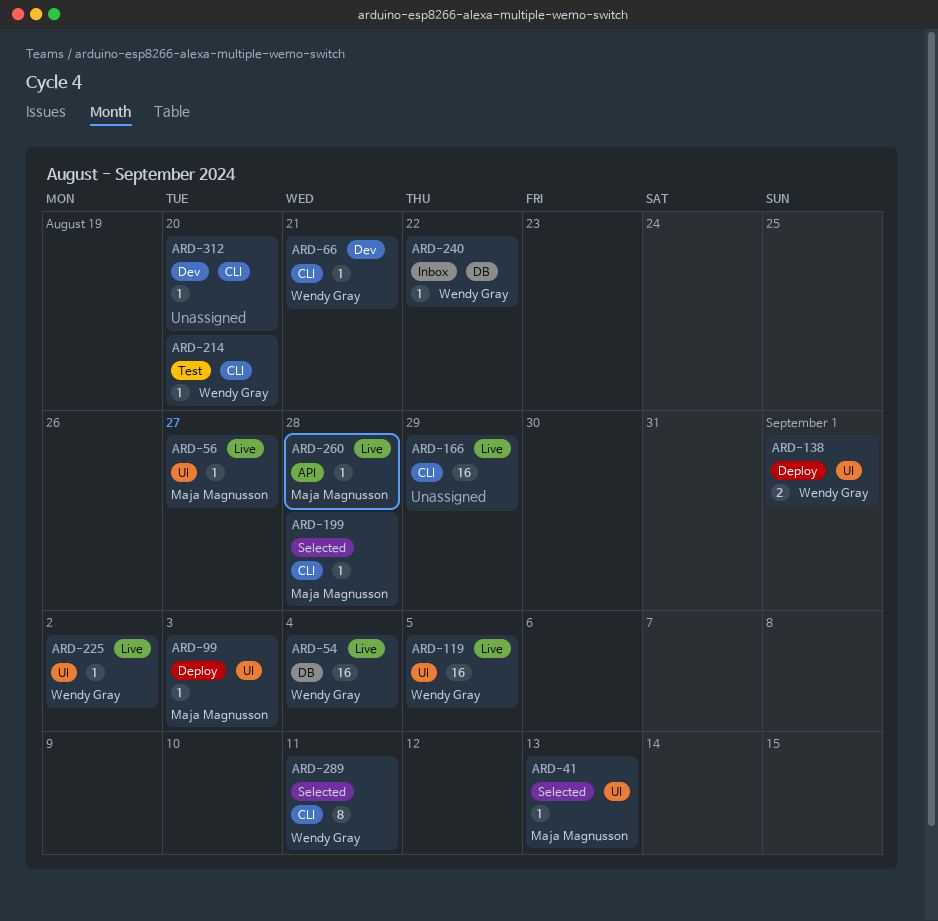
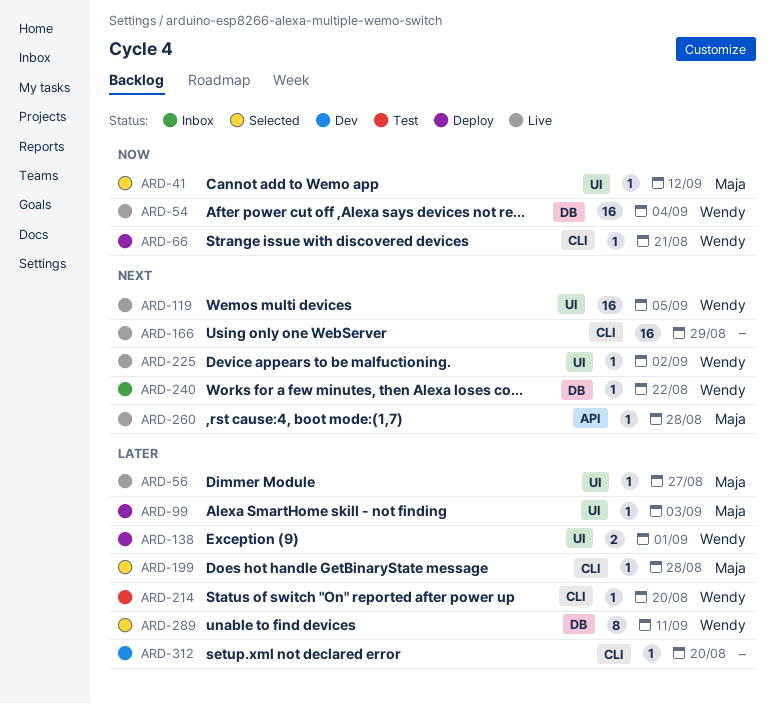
ARD-41, due: Sep 13 -> Sep 12
ARD-66, status: Dev -> Deploy
ARD-289, label: CLI -> DB

